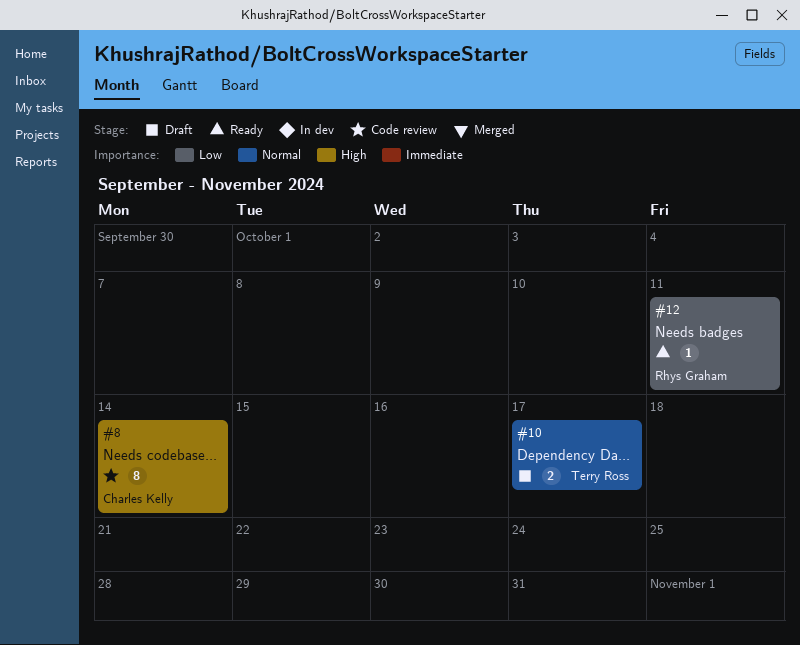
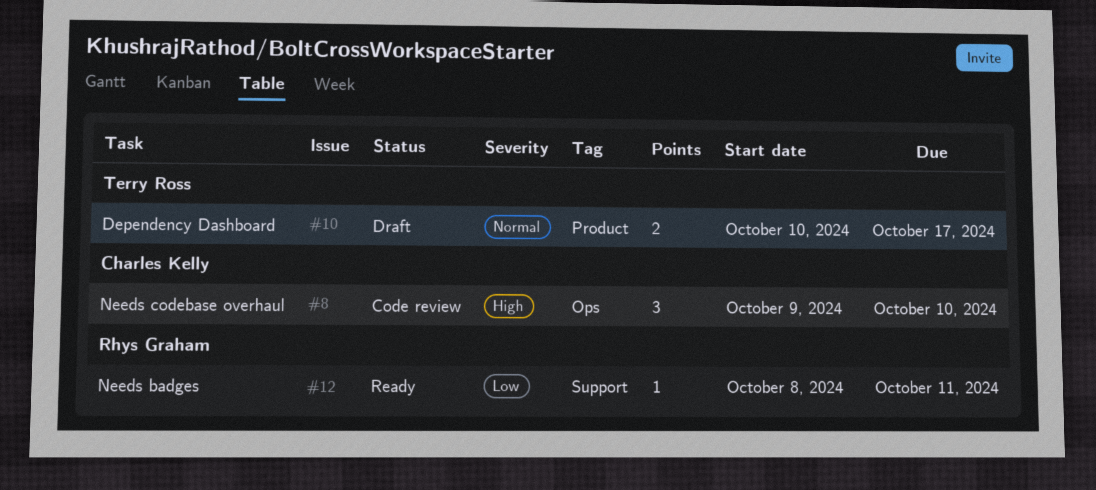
#8, estimate: 8 -> 3
#8, due: Oct 14 -> Oct 10

